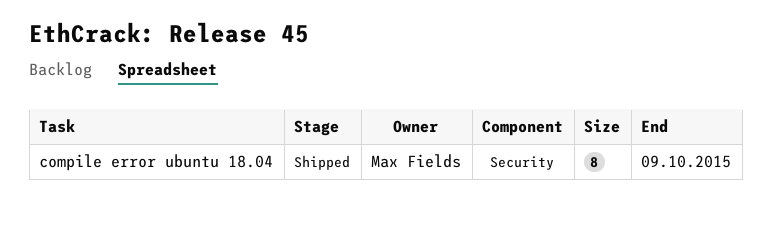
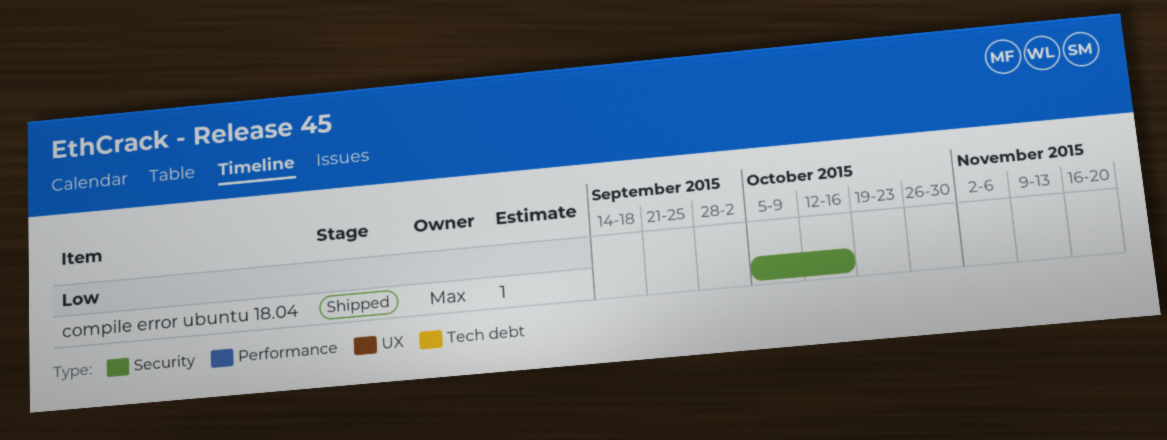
compile error ubuntu 18.04, estimate: 8 -> 1
compile error ubuntu 18.04, due: Oct 9 -> Oct 16

